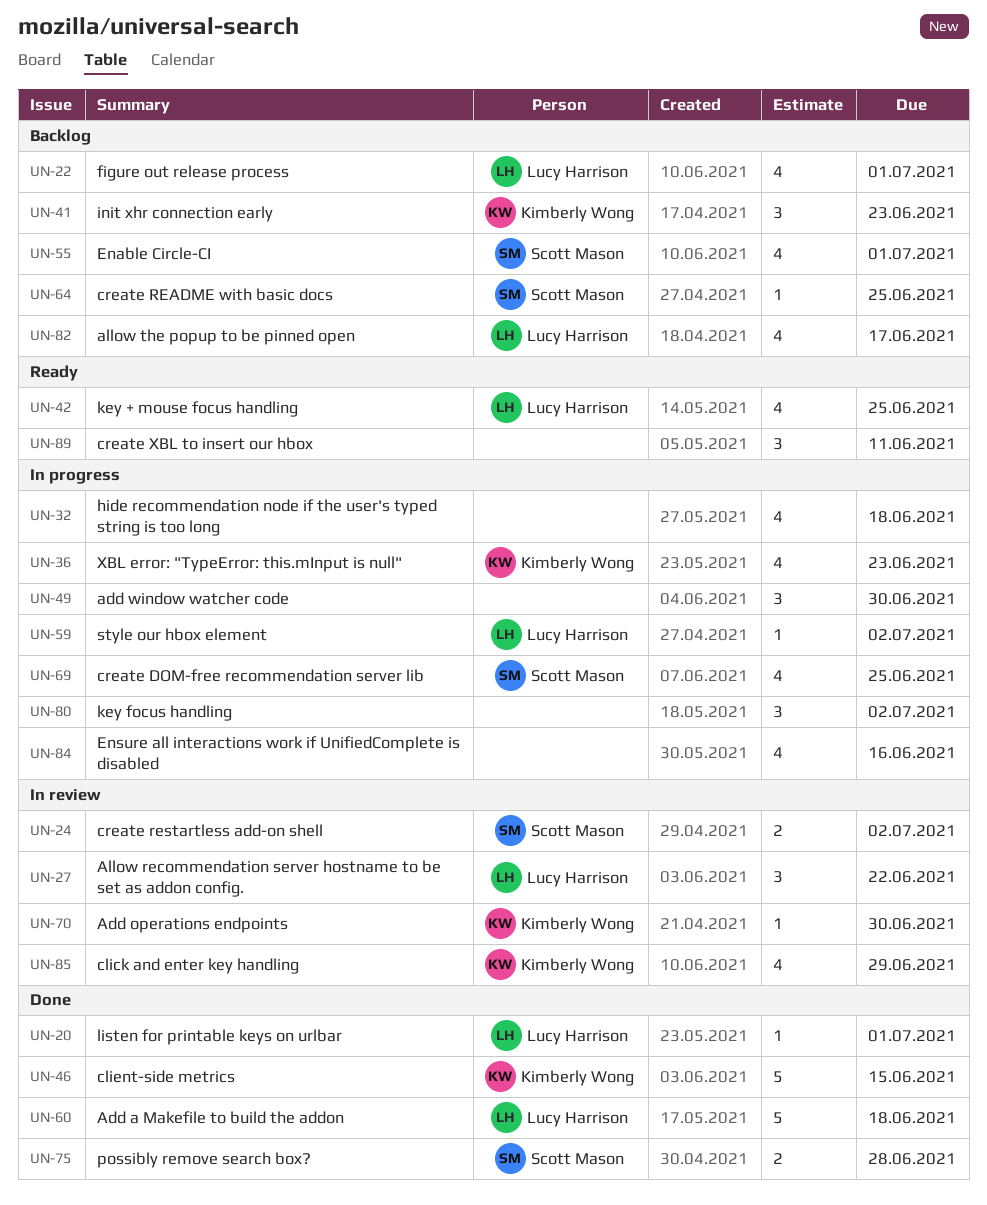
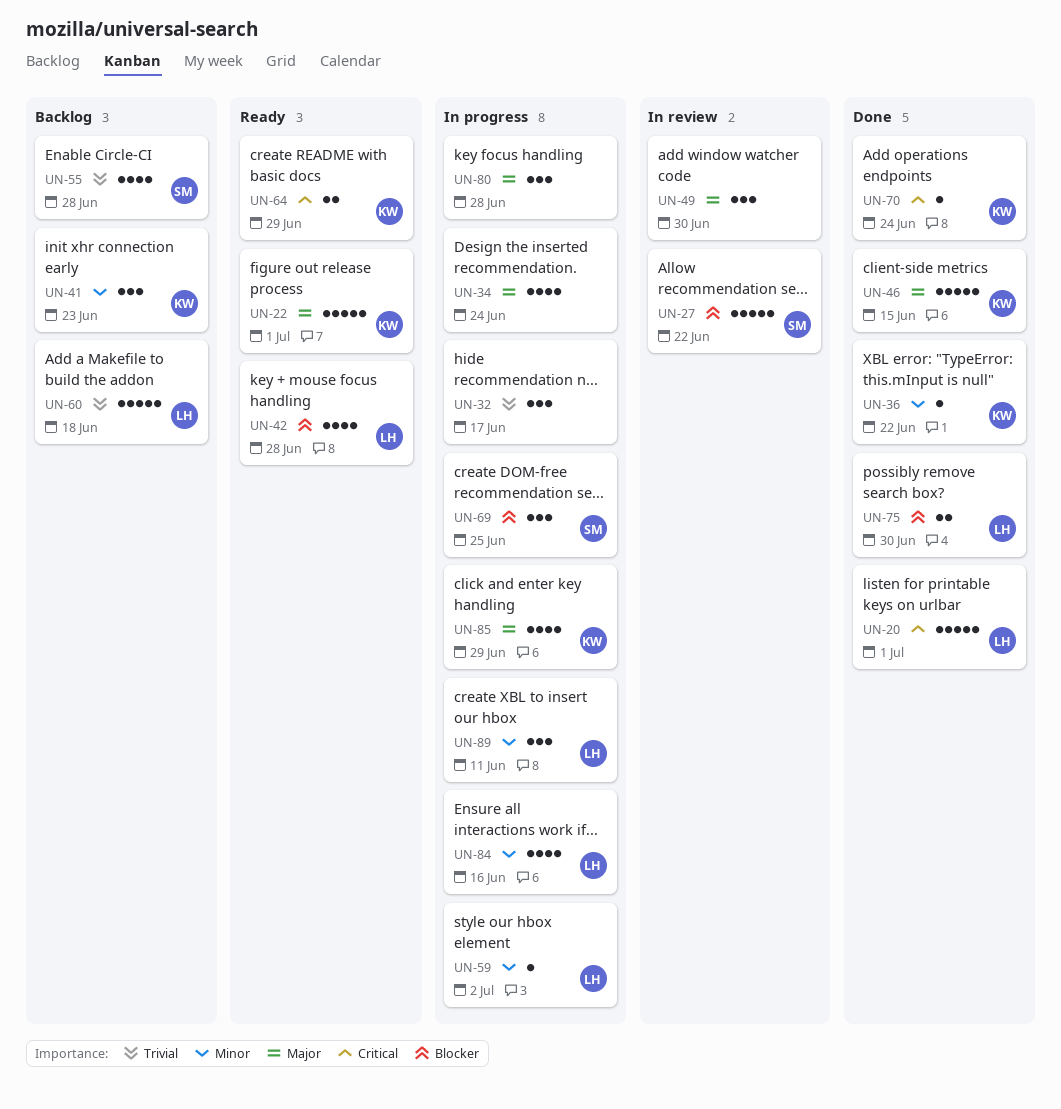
UN-20, estimate: 1 -> 5
UN-22, status: Backlog -> Ready
UN-22, owner: Lucy Harrison -> Kimberly Wong
UN-22, estimate: 4 -> 5
UN-24: present -> none
UN-27, owner: Lucy Harrison -> Scott Mason
UN-27, estimate: 3 -> 5
UN-32, estimate: 4 -> 3
UN-32, due: Jun 18 -> Jun 17
UN-34: none -> present
UN-36, status: In progress -> Done
UN-36, estimate: 4 -> 1
UN-36, due: Jun 23 -> Jun 22
UN-42, due: Jun 25 -> Jun 28
UN-49, status: In progress -> In review
UN-55, due: Jul 1 -> Jun 28
UN-60, status: Done -> Backlog
UN-64, status: Backlog -> Ready
UN-64, owner: Scott Mason -> Kimberly Wong
UN-64, estimate: 1 -> 2
UN-64, due: Jun 25 -> Jun 29
UN-69, estimate: 4 -> 3
UN-70, status: In review -> Done
UN-70, due: Jun 30 -> Jun 24
UN-75, owner: Scott Mason -> Lucy Harrison
UN-75, due: Jun 28 -> Jun 30
UN-80, due: Jul 2 -> Jun 28
UN-82: present -> none
UN-84, owner: none -> Lucy Harrison
UN-85, status: In review -> In progress
UN-89, status: Ready -> In progress
UN-89, owner: none -> Lucy Harrison

